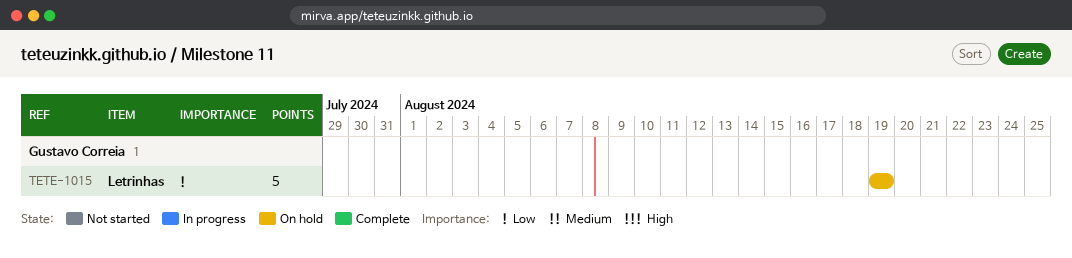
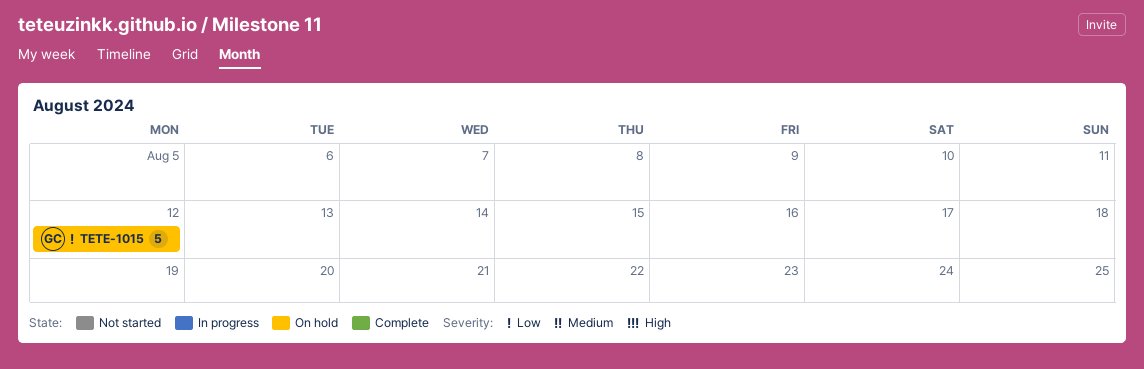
TETE-1015, start: Aug 19 -> Aug 12
TETE-1015, due: Aug 19 -> Aug 12

